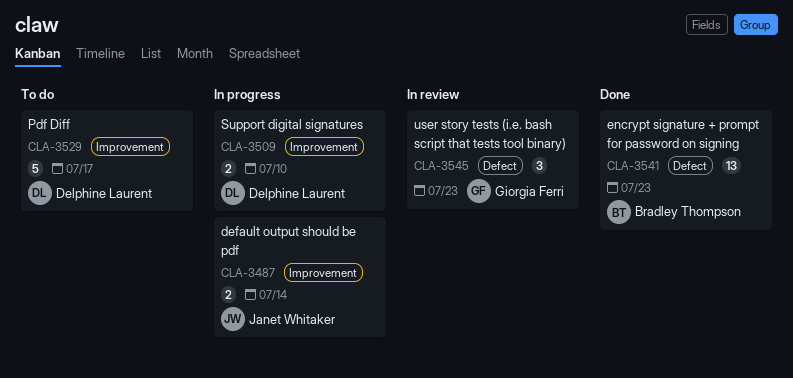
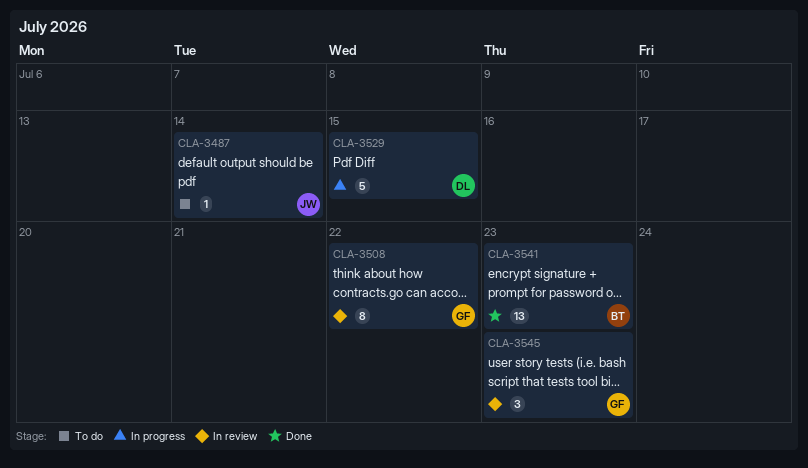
CLA-3487, status: In progress -> To do
CLA-3487, estimate: 2 -> 1
CLA-3508: none -> present
CLA-3509: present -> none
CLA-3529, status: To do -> In progress
CLA-3529, due: Jul 17 -> Jul 15

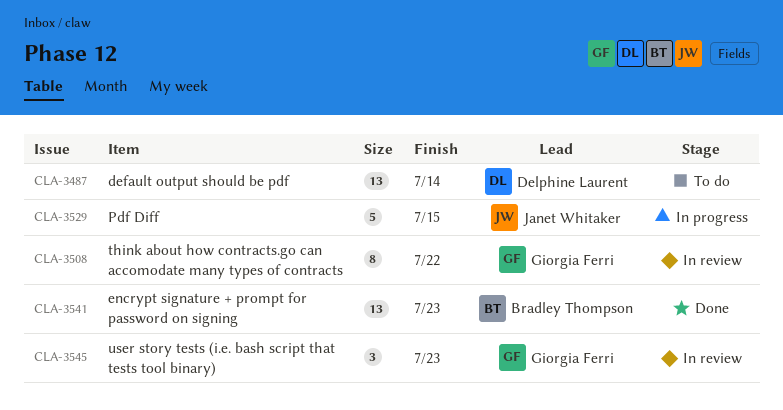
CLA-3487, owner: Janet Whitaker -> Delphine Laurent
CLA-3487, estimate: 1 -> 13
CLA-3529, owner: Delphine Laurent -> Janet Whitaker

